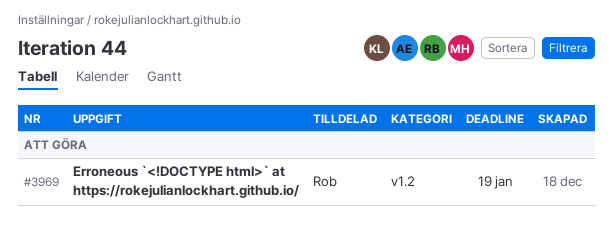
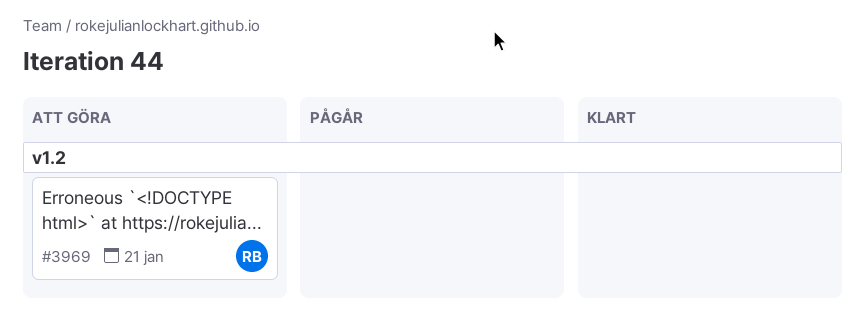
#3969, due: Jan 19 -> Jan 21

